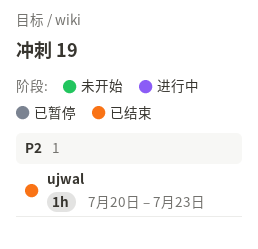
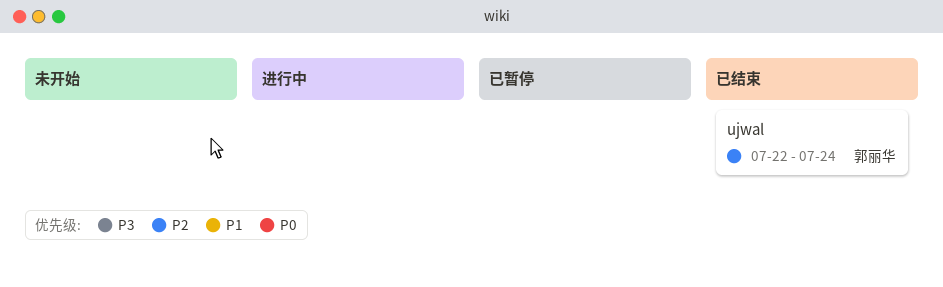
ujwal, start: Jul 20 -> Jul 22
ujwal, due: Jul 23 -> Jul 24

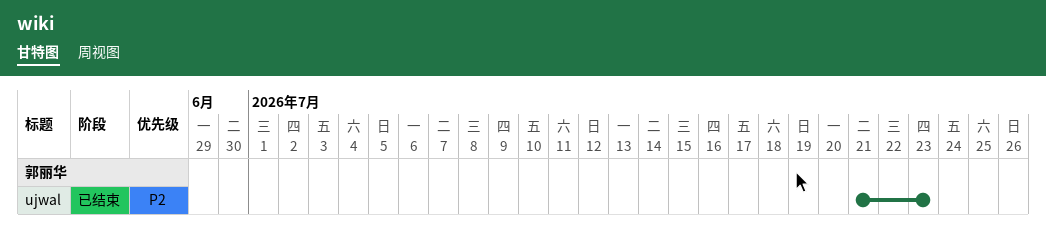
ujwal, start: Jul 22 -> Jul 21
ujwal, due: Jul 24 -> Jul 23

